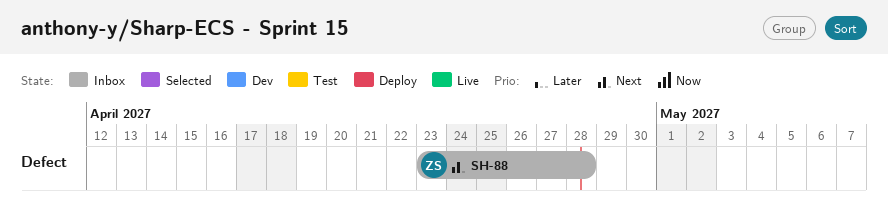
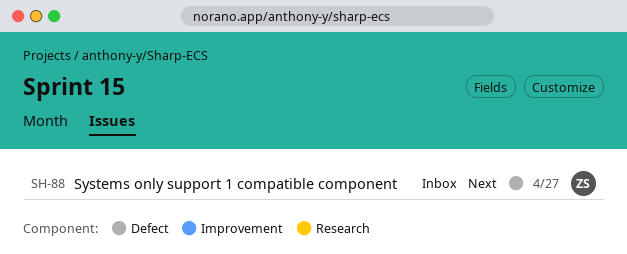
SH-88, due: Apr 28 -> Apr 27

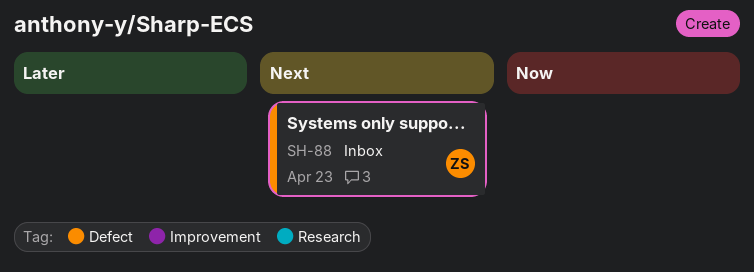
SH-88, due: Apr 27 -> Apr 23

